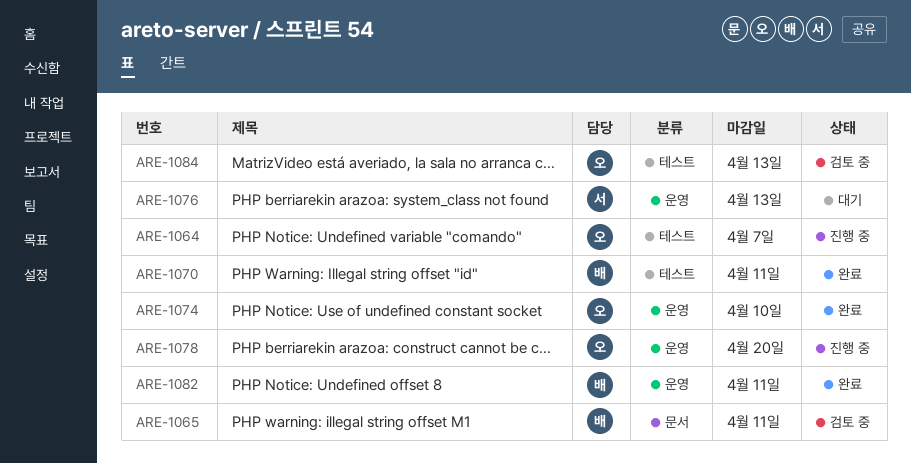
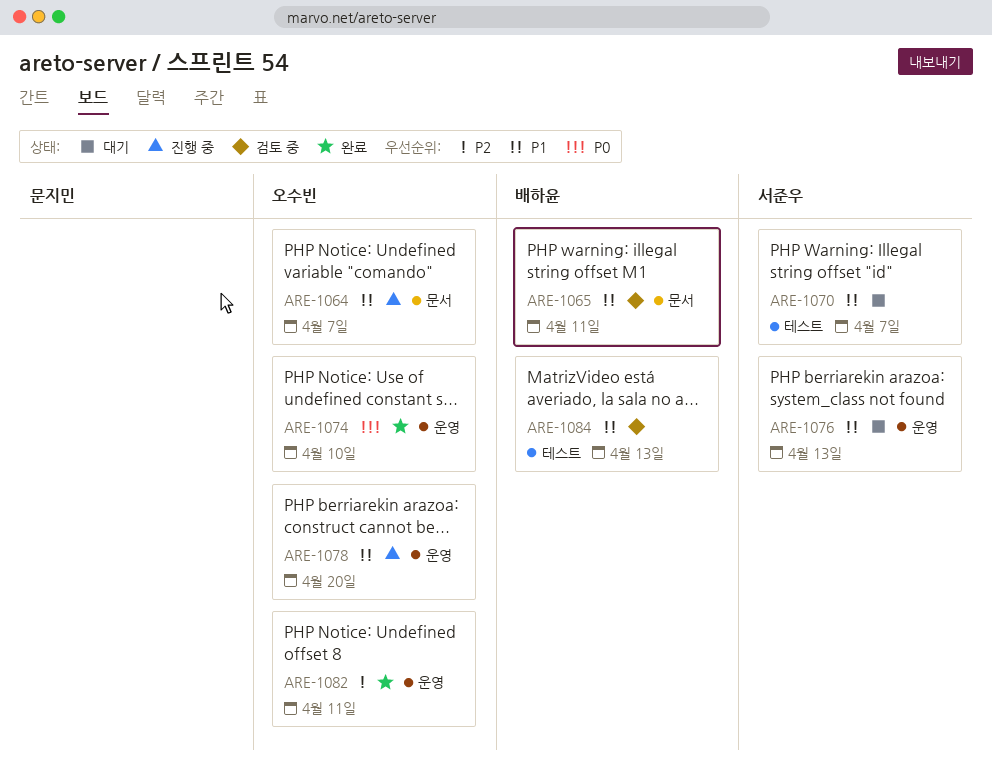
ARE-1064, label: 테스트 -> 문서
ARE-1070, status: 완료 -> 대기
ARE-1070, owner: 배하윤 -> 서준우
ARE-1070, due: Apr 11 -> Apr 7
ARE-1082, owner: 배하윤 -> 오수빈
ARE-1084, owner: 오수빈 -> 배하윤

